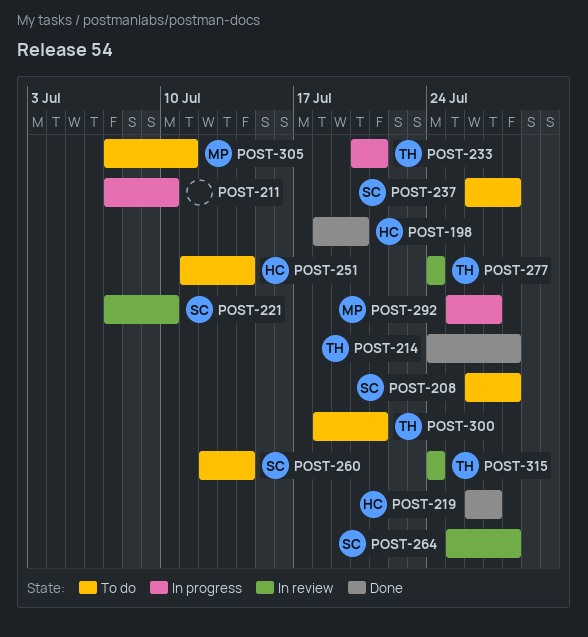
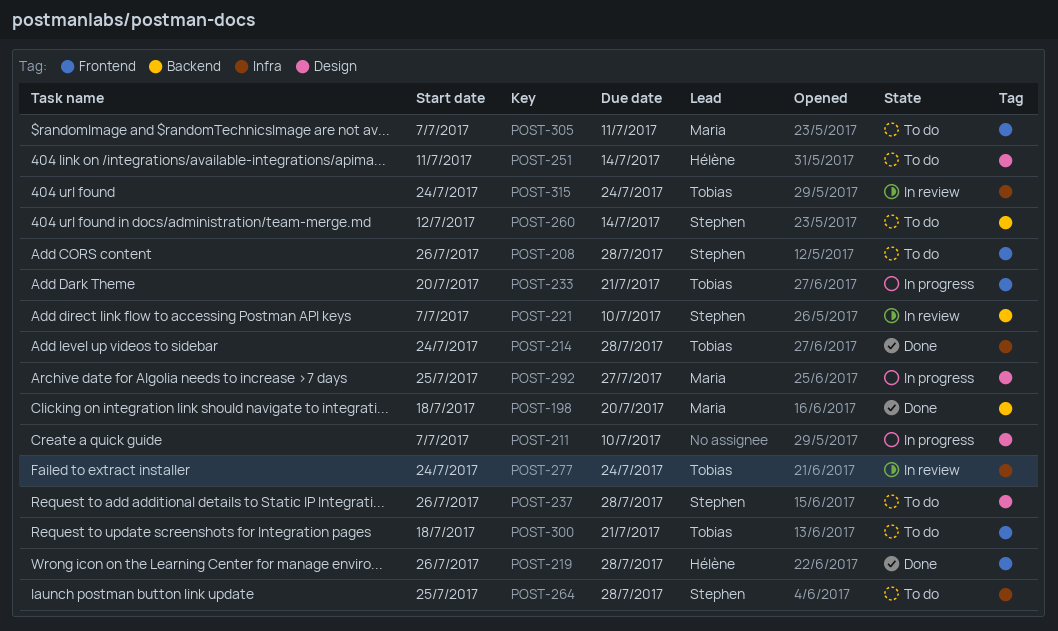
POST-198, owner: Hélène -> Maria
POST-219, due: Jul 27 -> Jul 28
POST-264, status: In review -> To do

